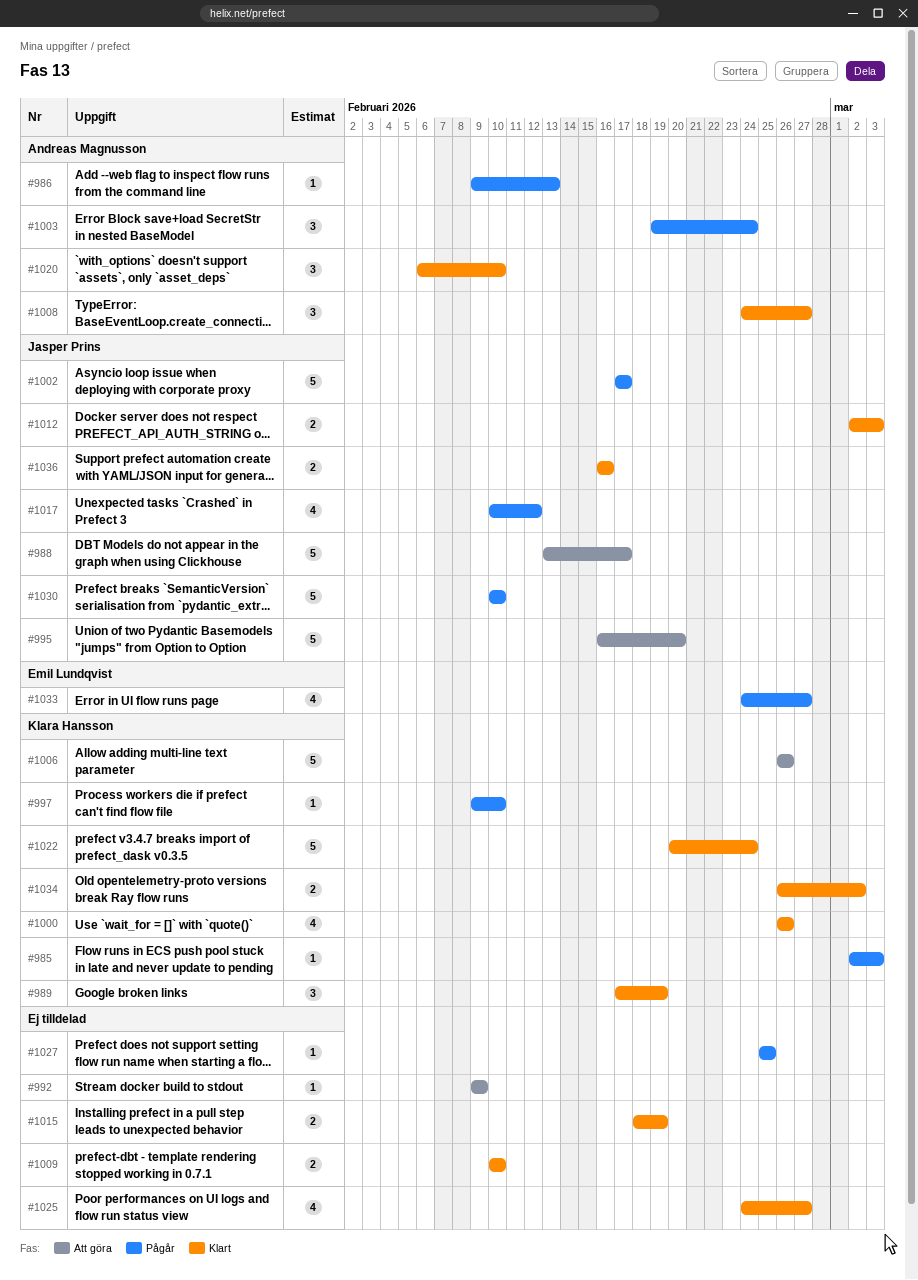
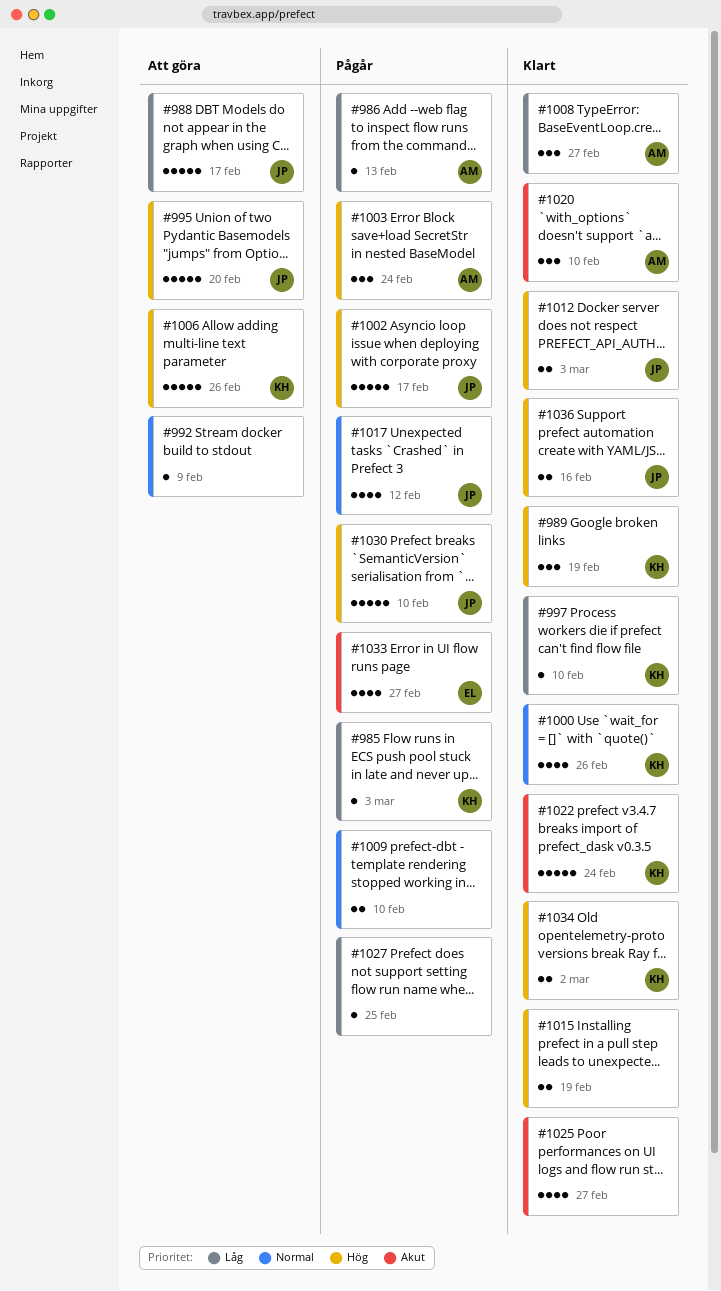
#997, status: Pågår -> Klart
#1009, status: Klart -> Pågår

